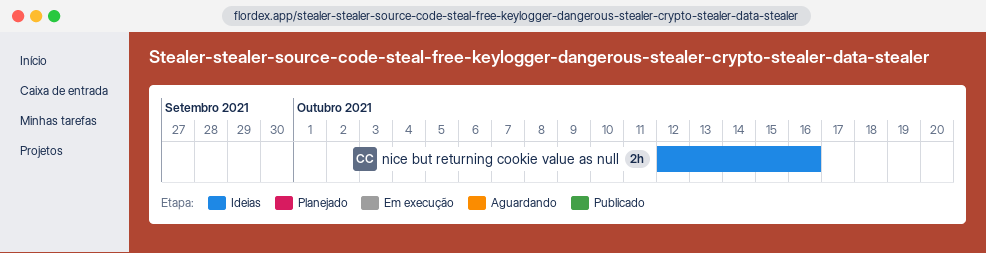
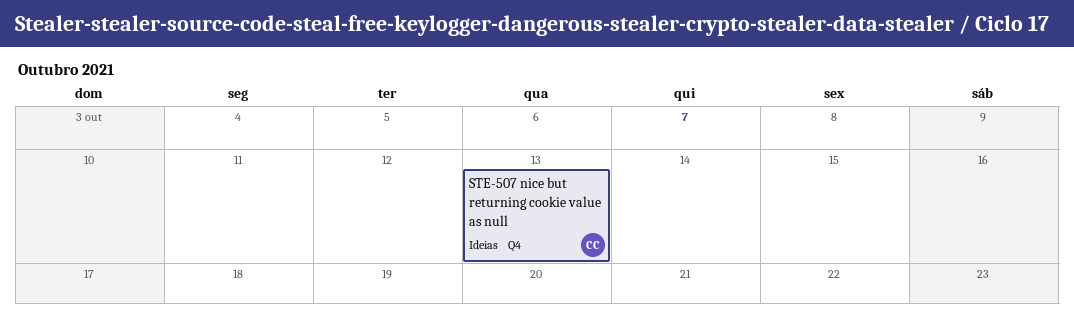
nice but returning cookie value as null, due: Oct 16 -> Oct 13

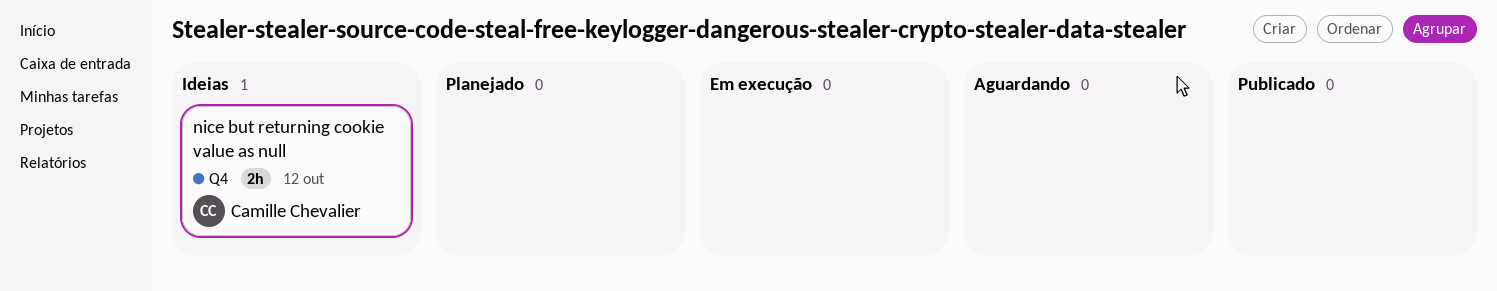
nice but returning cookie value as null, due: Oct 13 -> Oct 12

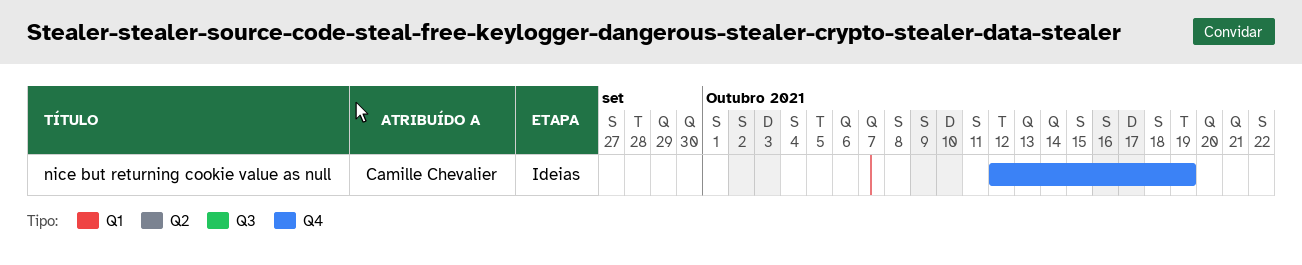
nice but returning cookie value as null, due: Oct 12 -> Oct 19

